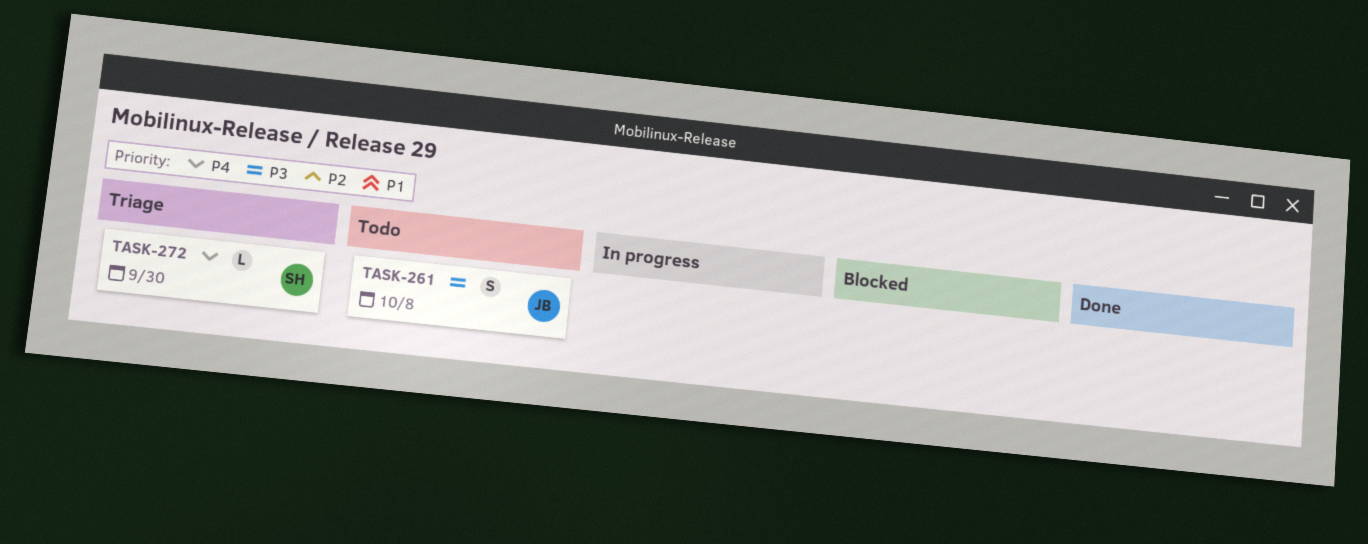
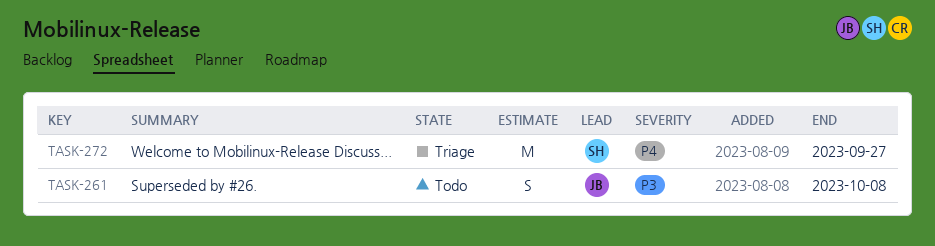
TASK-272, estimate: L -> M
TASK-272, due: Sep 30 -> Sep 27

